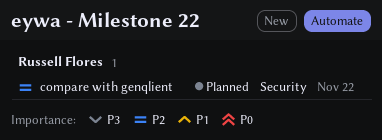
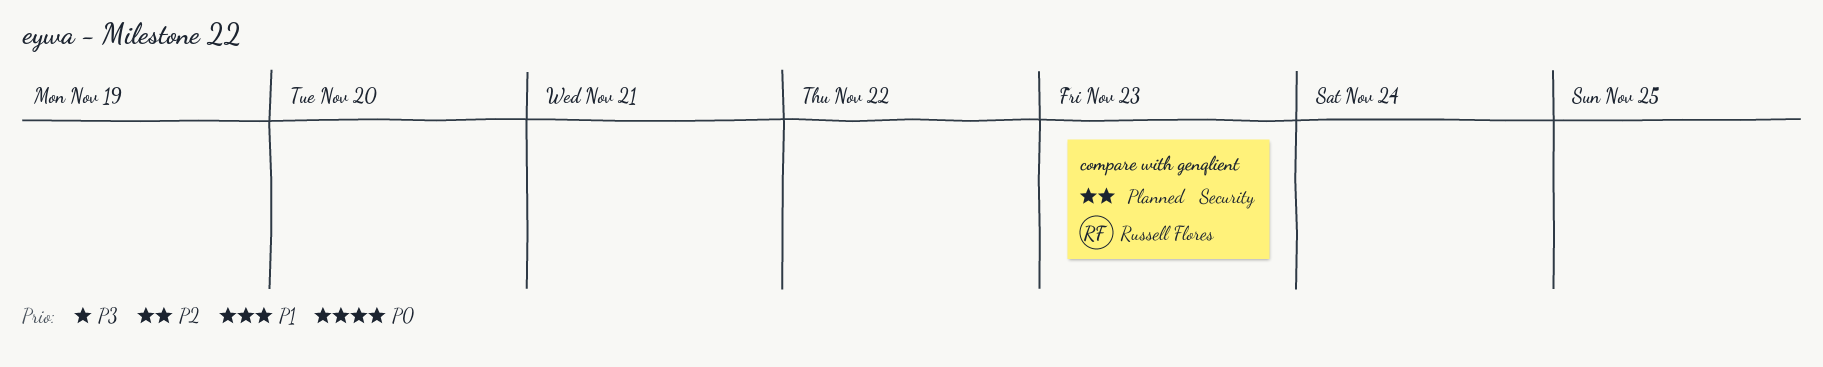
compare with genqlient, due: Nov 22 -> Nov 23

